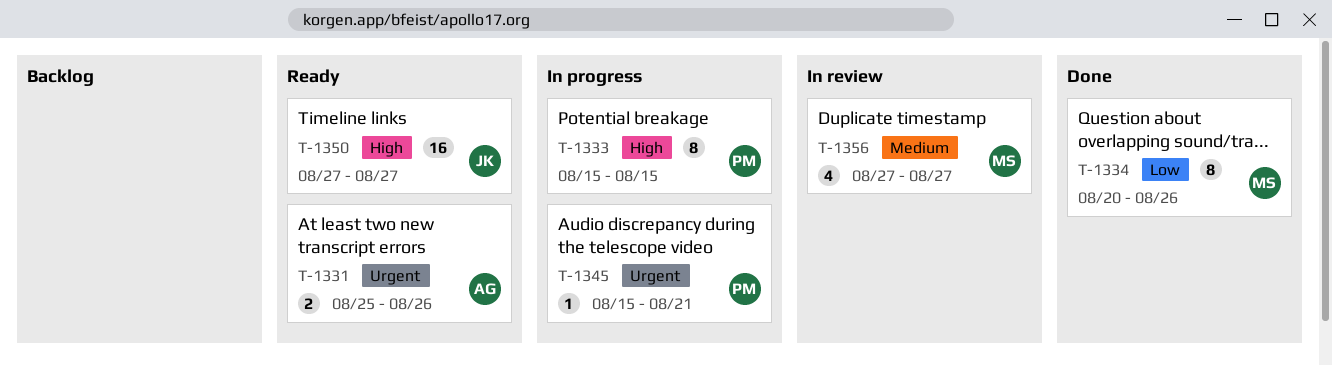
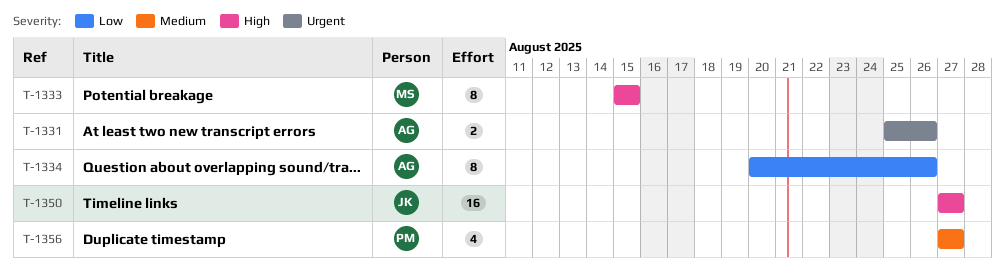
T-1333, owner: PM -> MS
T-1334, owner: MS -> AG
T-1345: present -> none
T-1356, owner: MS -> PM

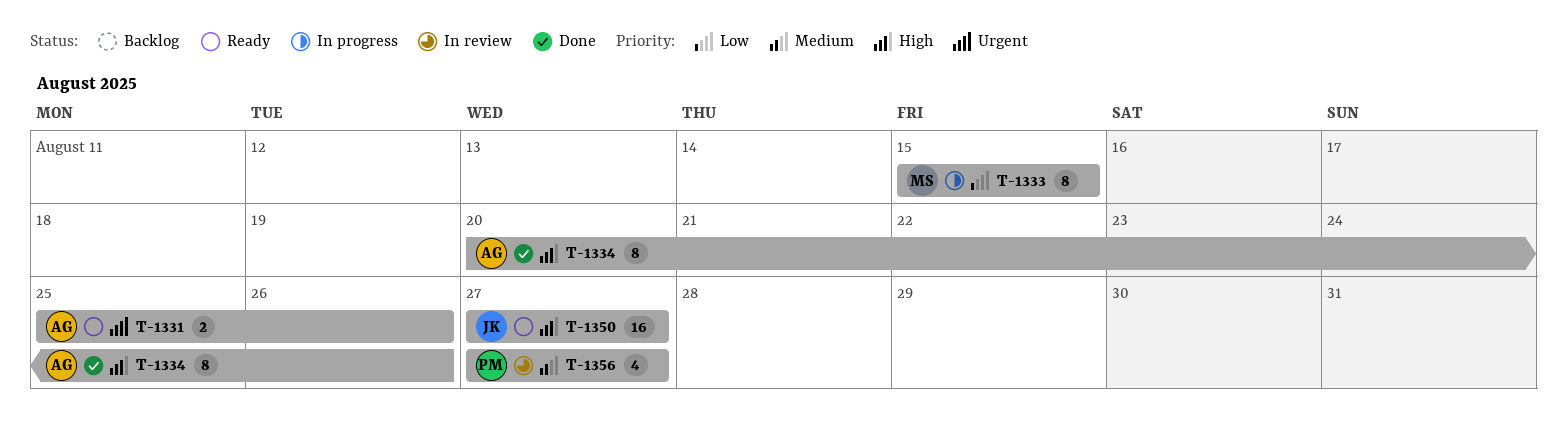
T-1333, priority: High -> Low
T-1334, priority: Low -> High

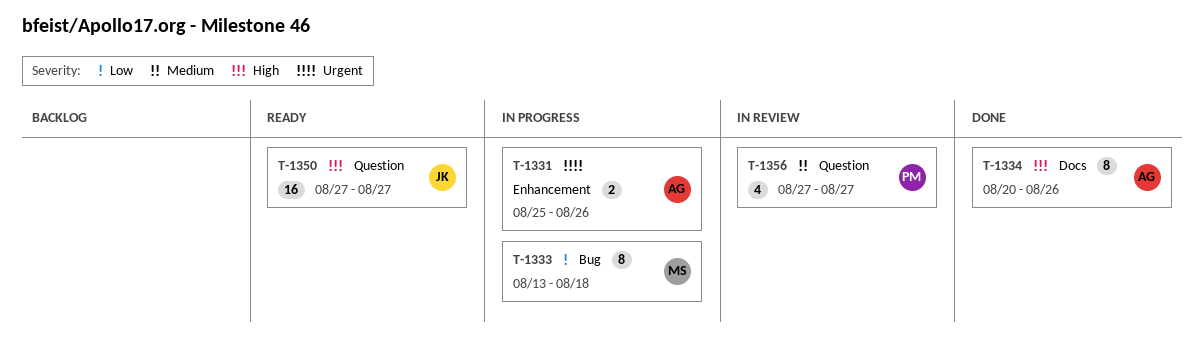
T-1331, status: Ready -> In progress
T-1333, start: Aug 15 -> Aug 13
T-1333, due: Aug 15 -> Aug 18

